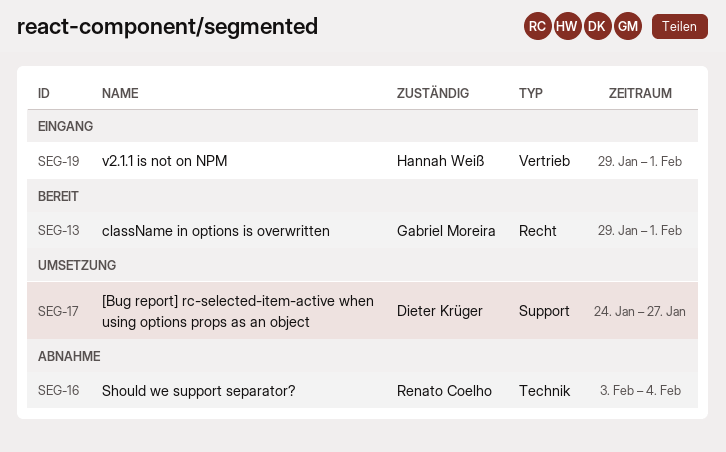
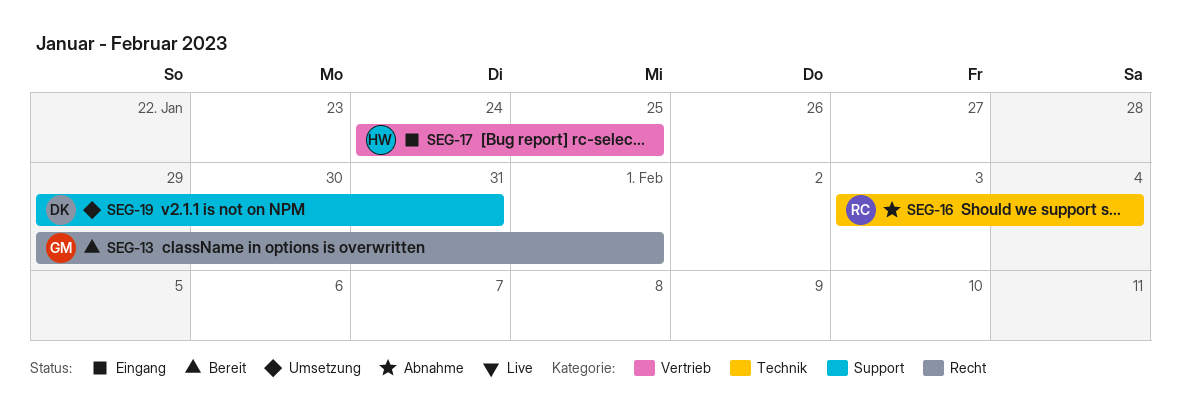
SEG-17, status: Umsetzung -> Eingang
SEG-17, owner: Dieter Krüger -> Hannah Weiß
SEG-17, label: Support -> Vertrieb
SEG-17, due: Jan 27 -> Jan 25
SEG-19, status: Eingang -> Umsetzung
SEG-19, owner: Hannah Weiß -> Dieter Krüger
SEG-19, label: Vertrieb -> Support
SEG-19, due: Feb 1 -> Jan 31

